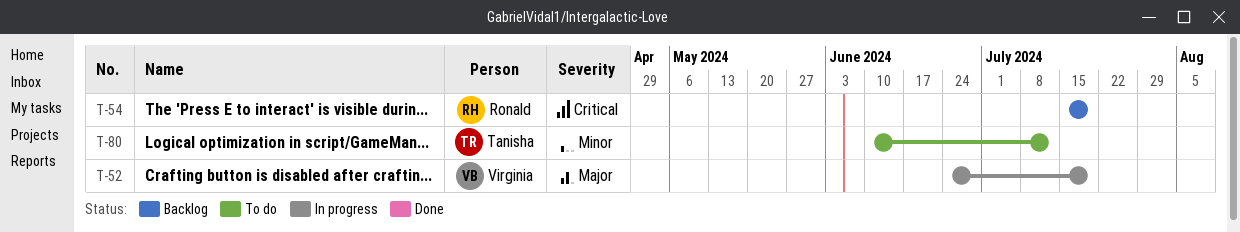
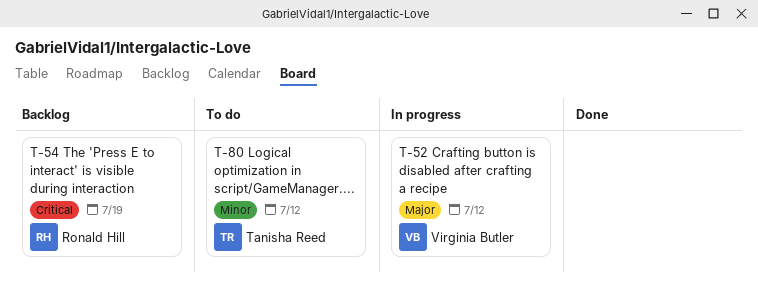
T-52, due: Jul 19 -> Jul 12

